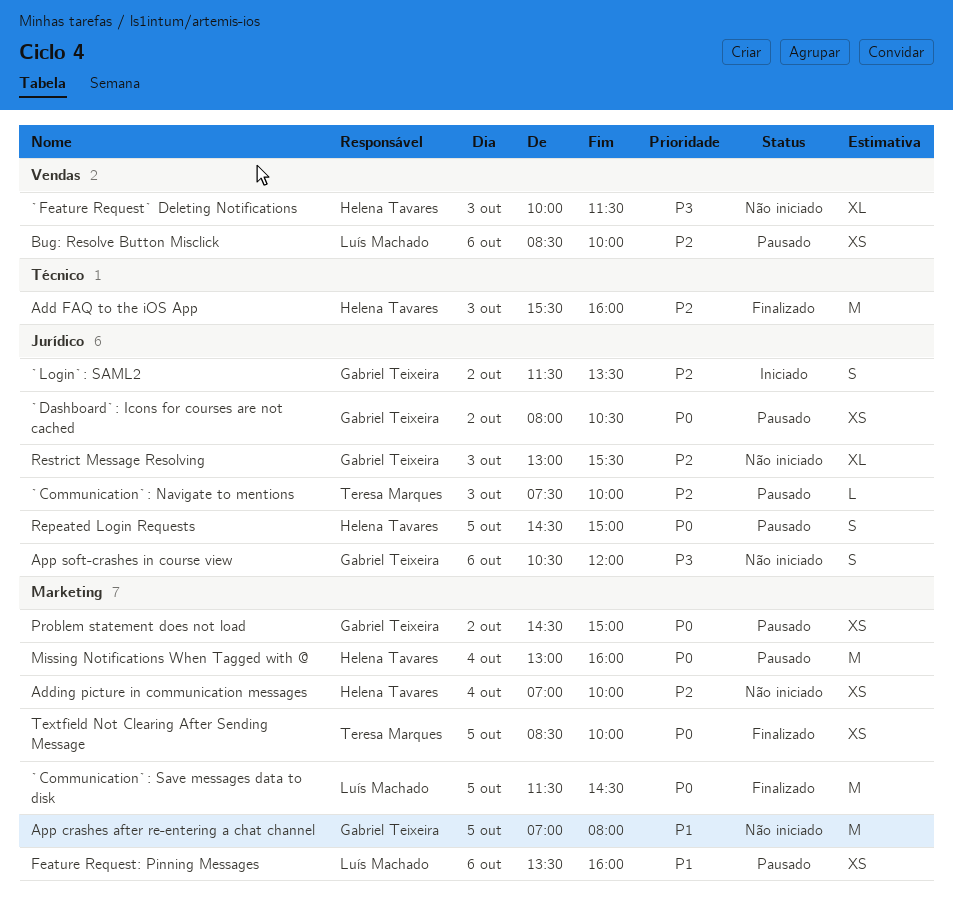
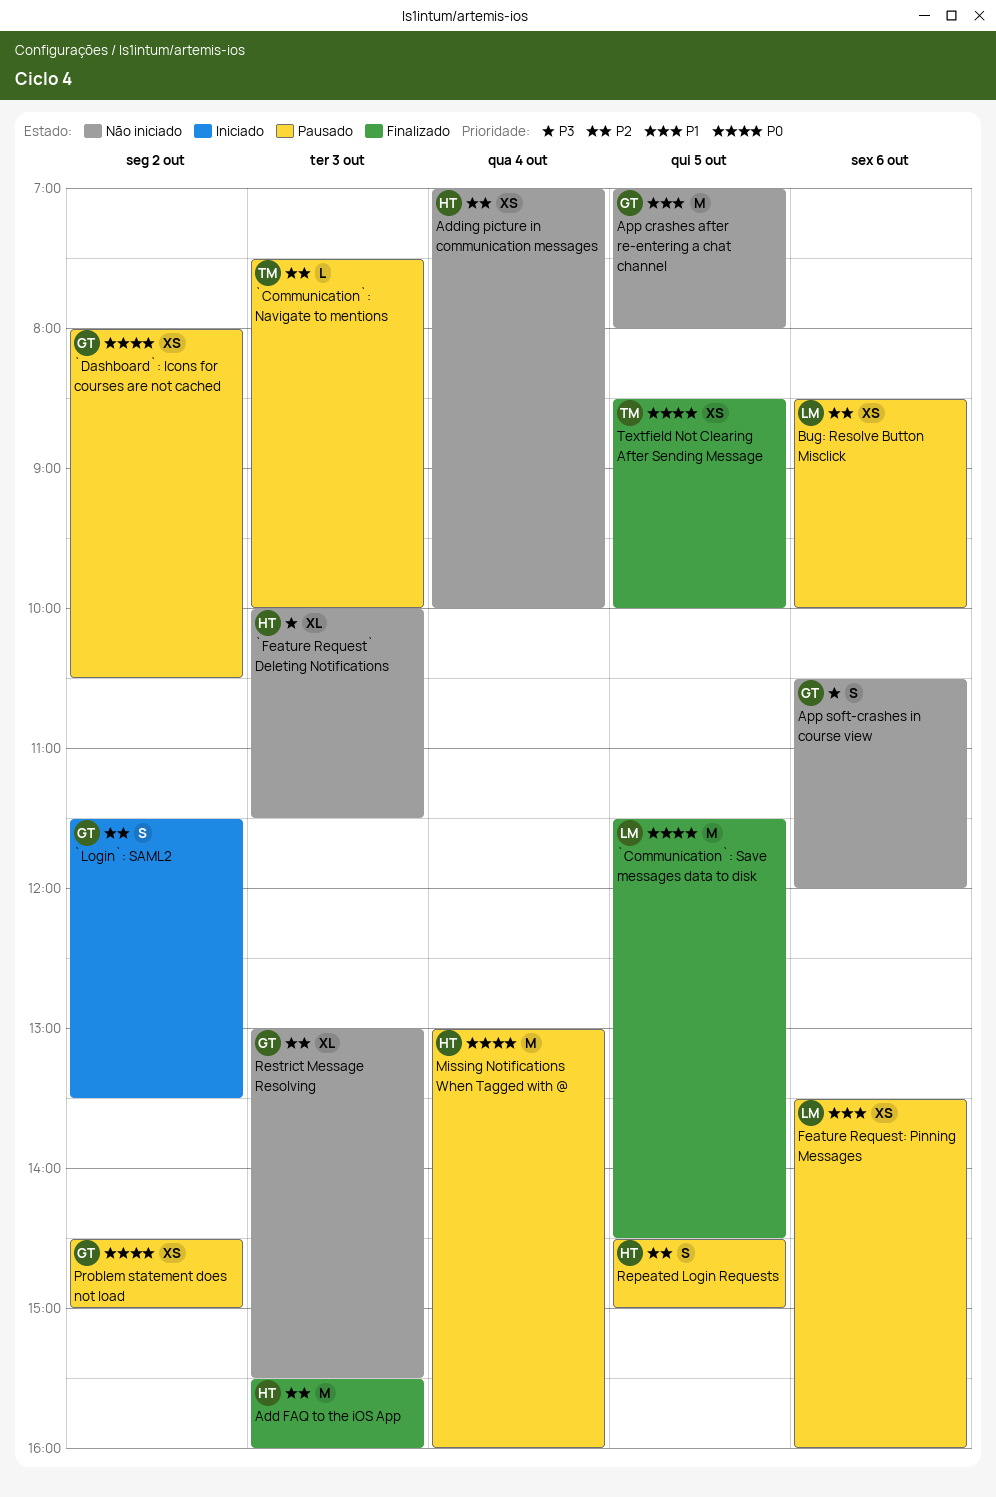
Repeated Login Requests, priority: P0 -> P2

